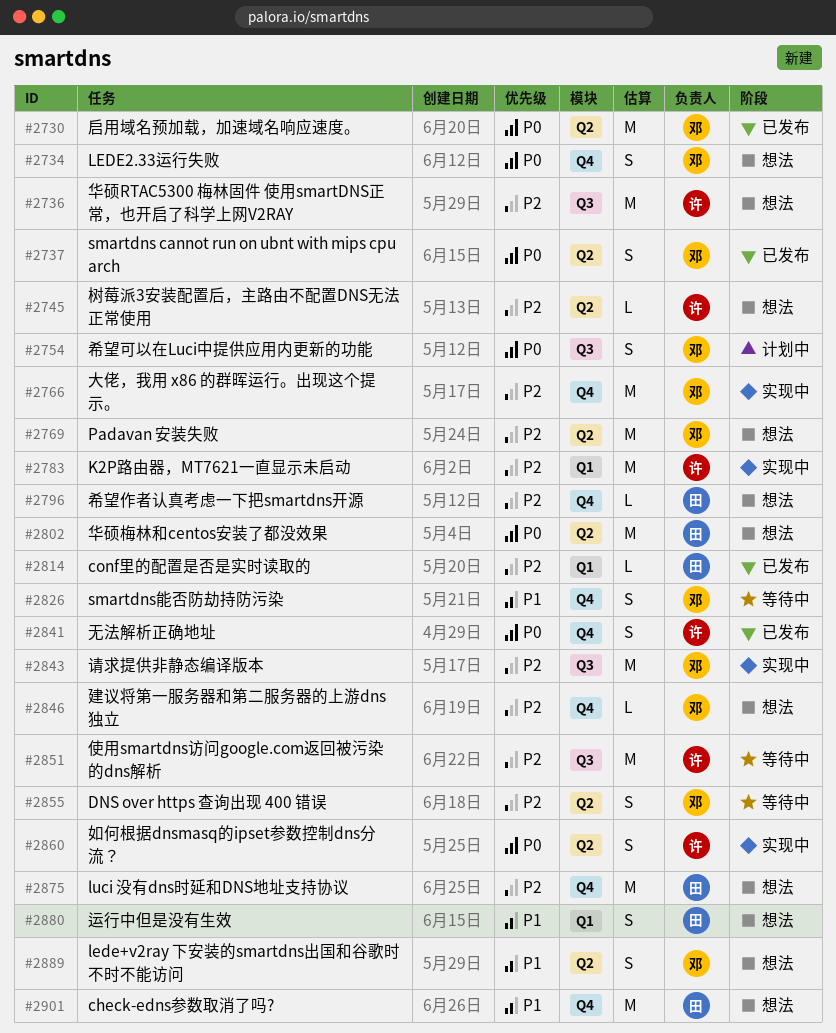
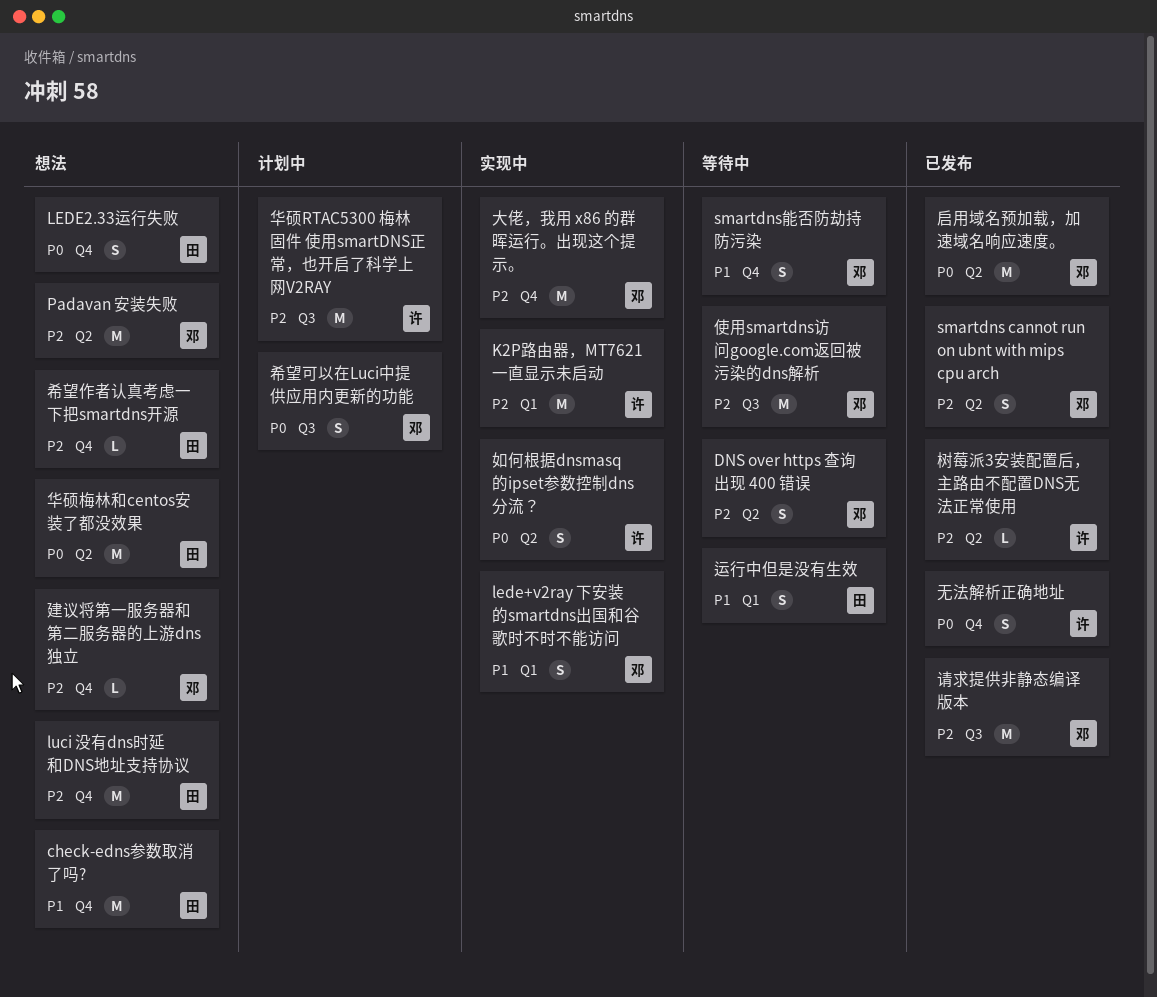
conf里的配置是否是实时读取的: present -> none
lede+v2ray 下安装的smartdns出国和谷歌时不时不能访问, status: 想法 -> 实现中
lede+v2ray 下安装的smartdns出国和谷歌时不时不能访问, label: Q2 -> Q1
LEDE2.33运行失败, owner: 邓 -> 田
smartdns cannot run on ubnt with mips cpu arch, priority: P0 -> P2
使用smartdns访问google.com返回被污染的dns解析, owner: 许 -> 邓
华硕RTAC5300 梅林固件 使用smartDNS正常，也开启了科学上网V2RAY, status: 想法 -> 计划中
树莓派3安装配置后，主路由不配置DNS无法正常使用, status: 想法 -> 已发布
请求提供非静态编译版本, status: 实现中 -> 已发布
运行中但是没有生效, status: 想法 -> 等待中

